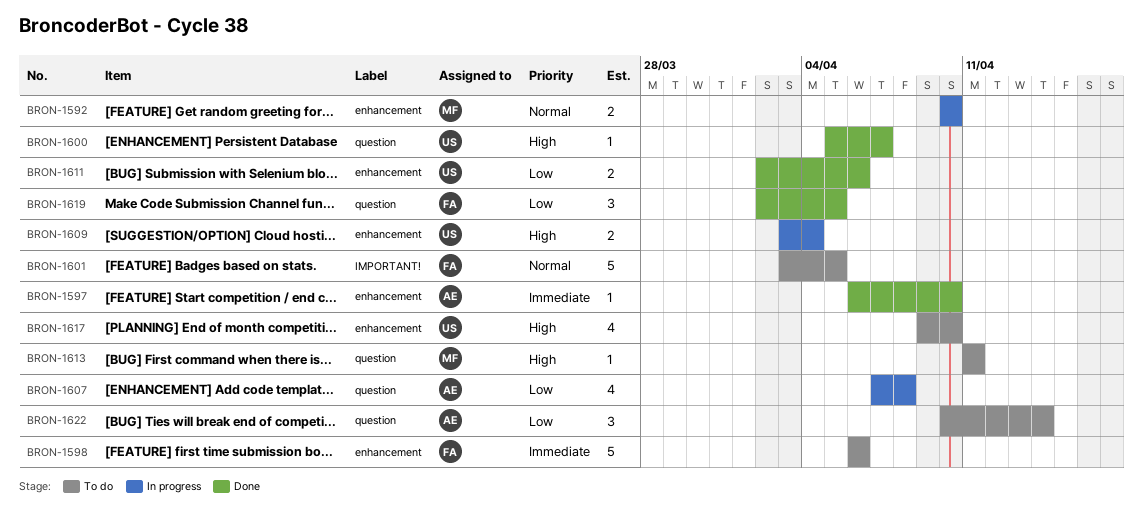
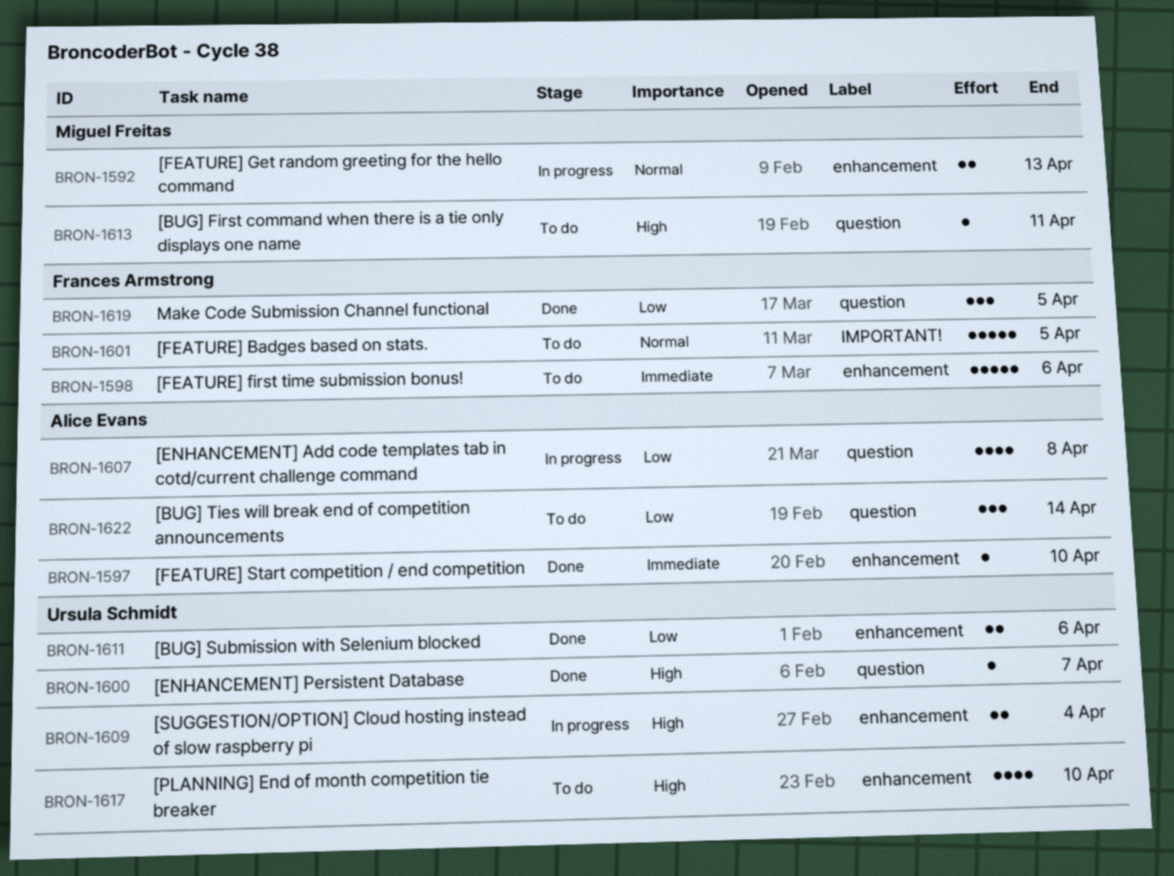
BRON-1592, due: Apr 10 -> Apr 13

